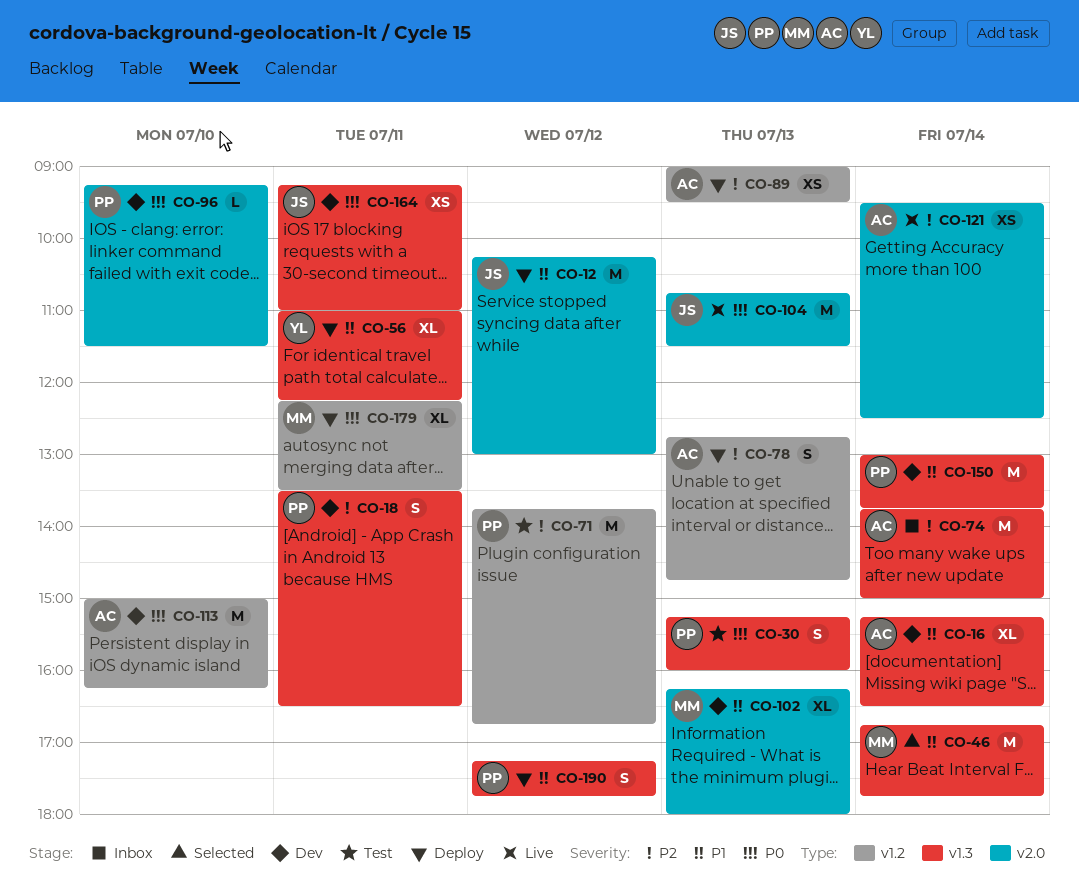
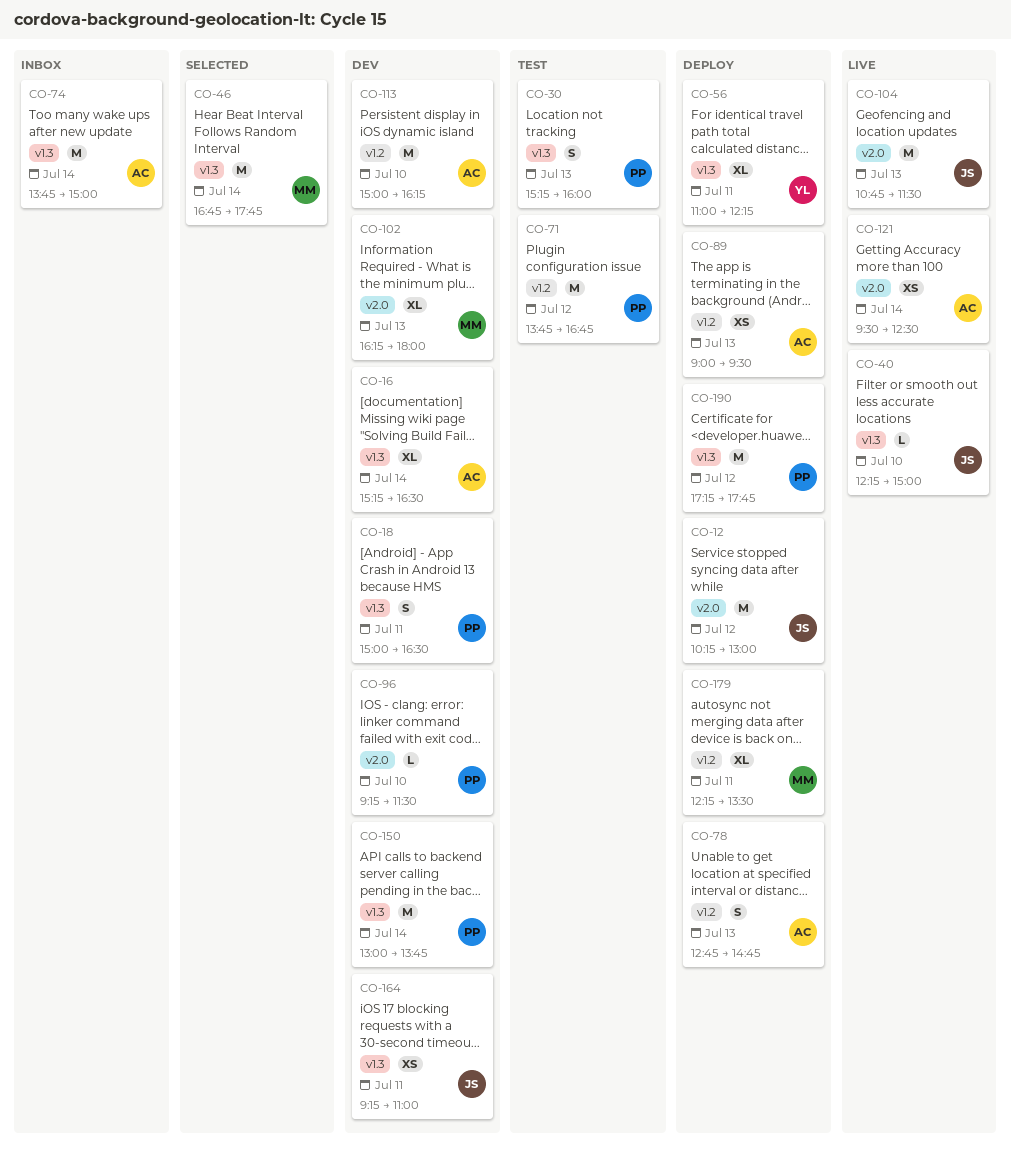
CO-18, begins: 13:30 -> 15:00
CO-40: none -> present
CO-190, estimate: S -> M

